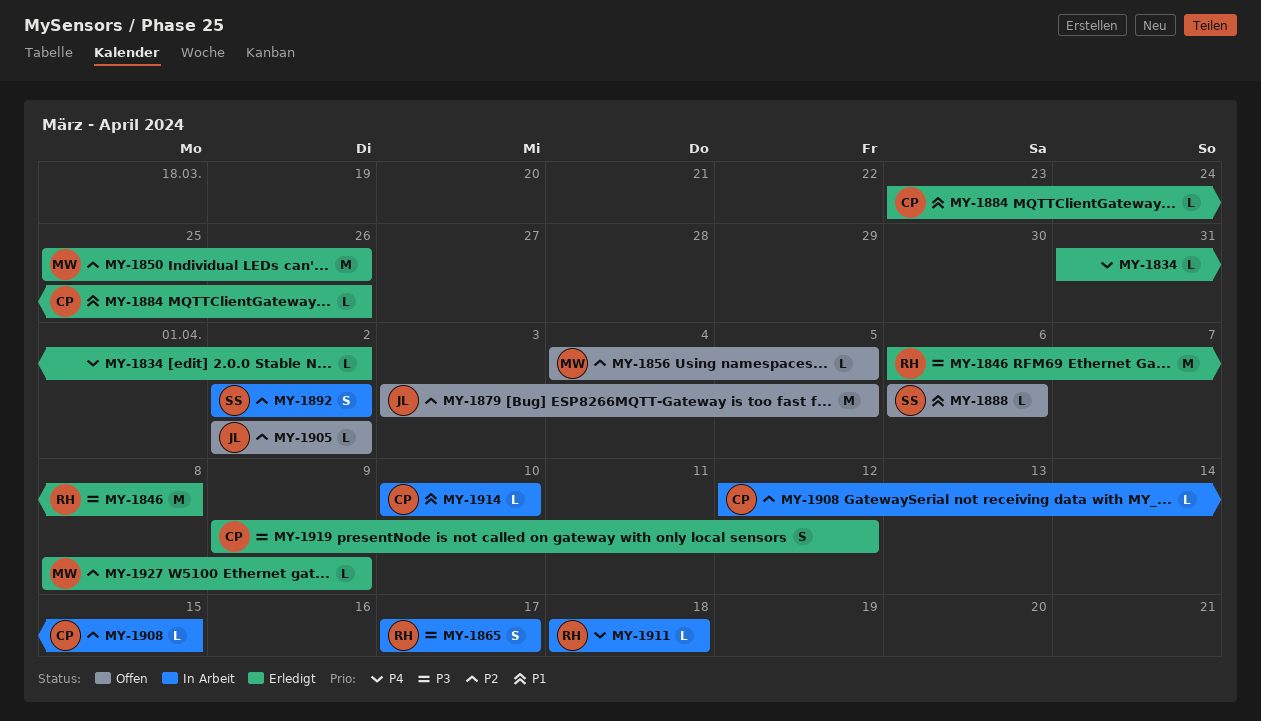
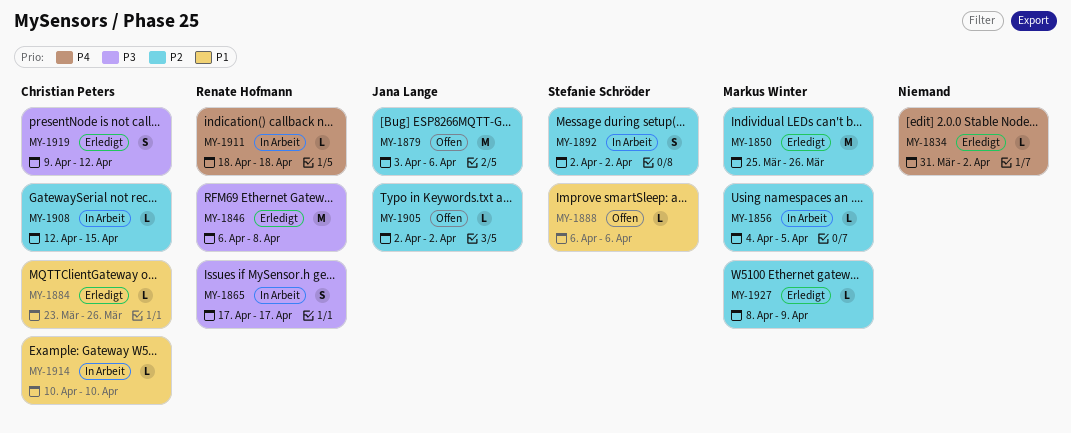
MY-1856, status: Offen -> In Arbeit
MY-1879, due: Apr 5 -> Apr 6

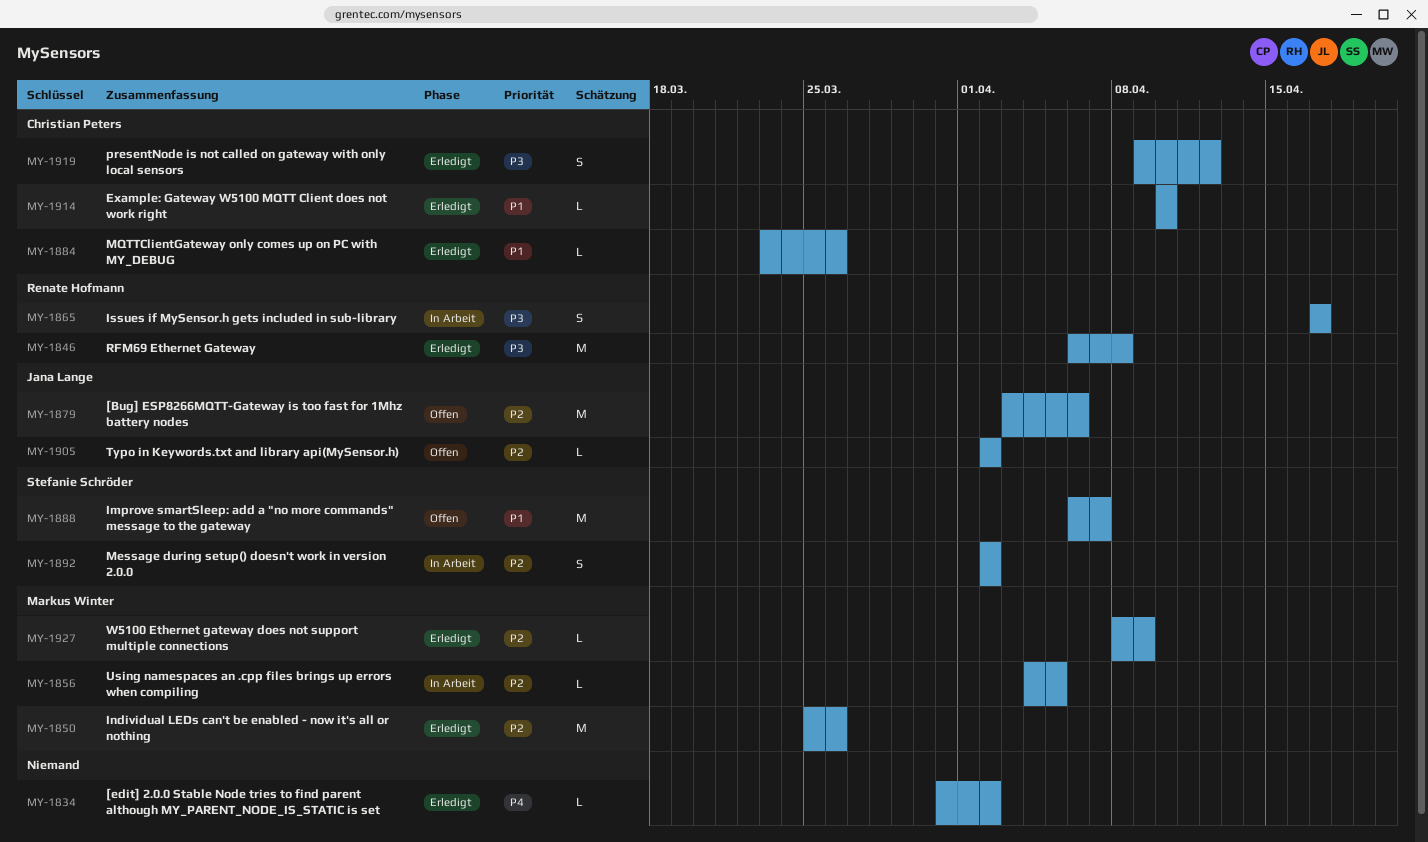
MY-1888, estimate: L -> M
MY-1888, due: Apr 6 -> Apr 7
MY-1908: present -> none
MY-1911: present -> none
MY-1914, status: In Arbeit -> Erledigt

